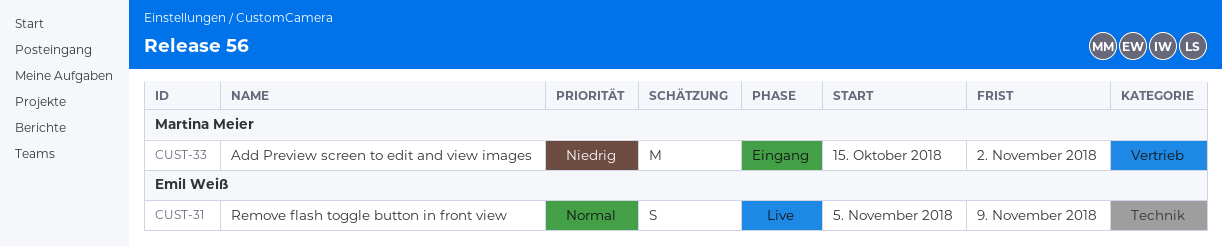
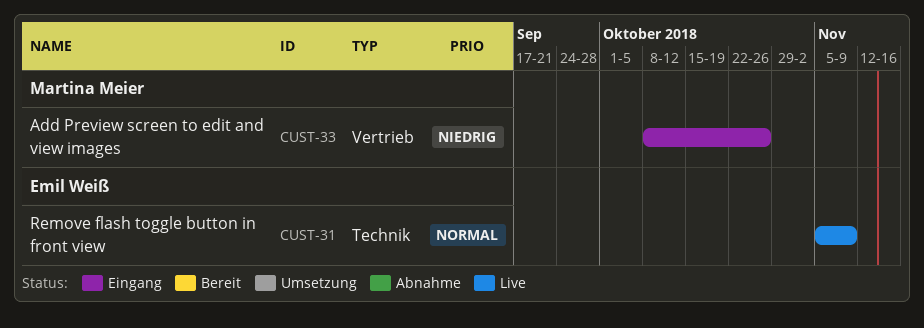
CUST-33, start: Oct 15 -> Oct 8
CUST-33, due: Nov 2 -> Oct 26

